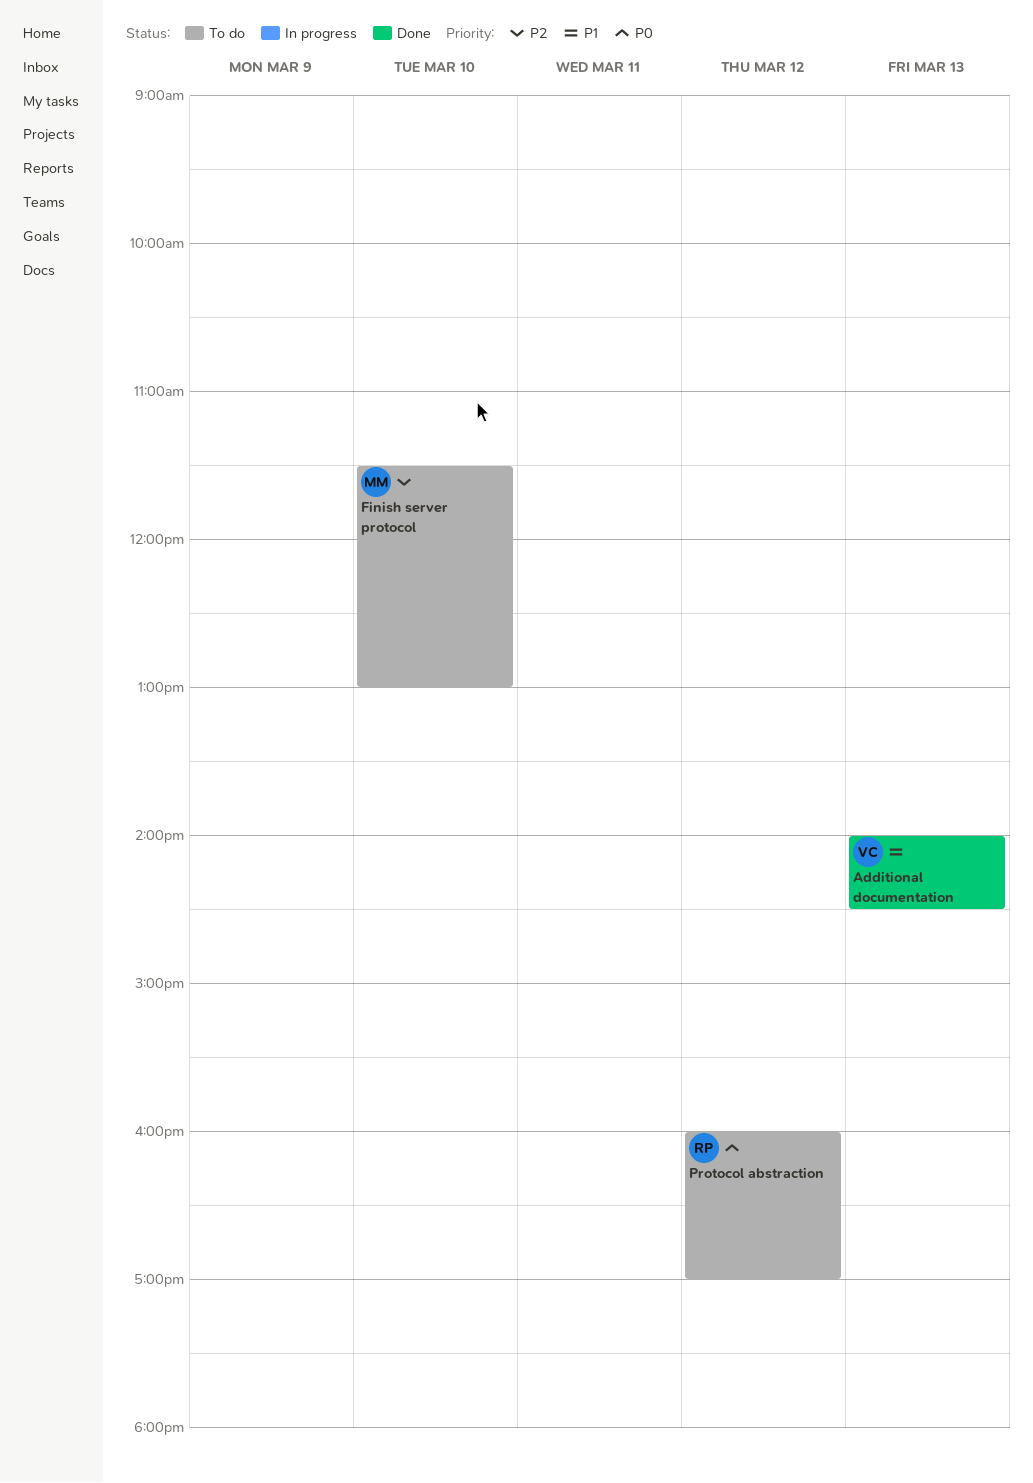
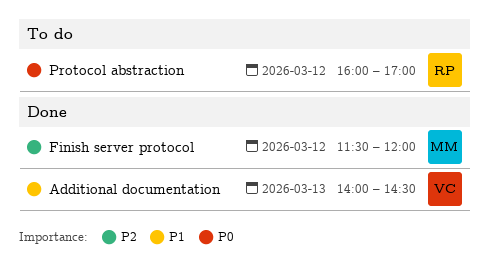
Finish server protocol, status: To do -> Done
Finish server protocol, day: Mar 10 -> Mar 12
Finish server protocol, ends: 13:00 -> 12:00

